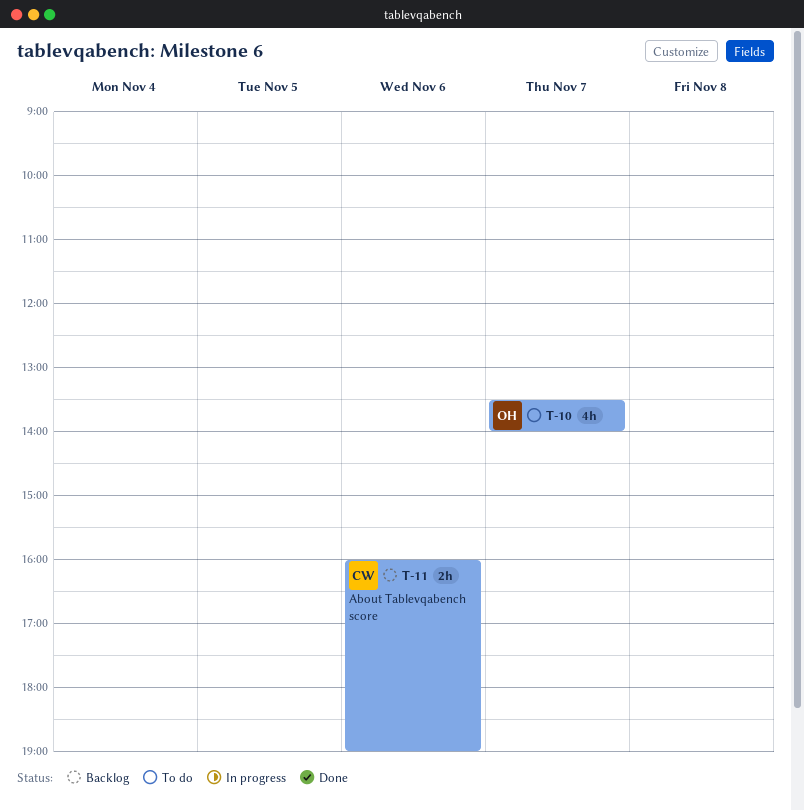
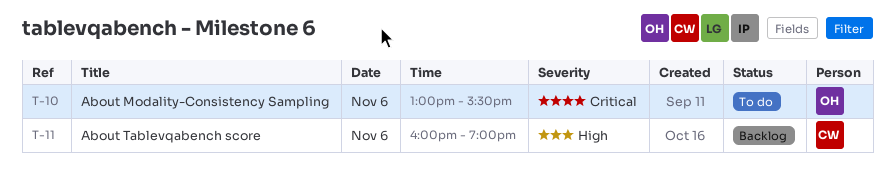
T-10, day: Nov 7 -> Nov 6
T-10, begins: 13:30 -> 13:00
T-10, ends: 14:00 -> 15:30

